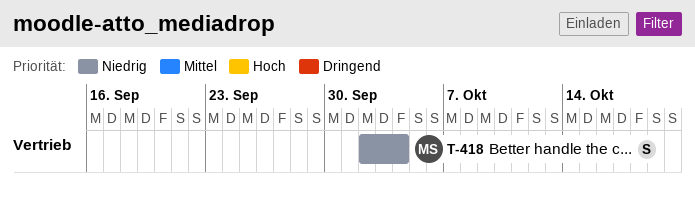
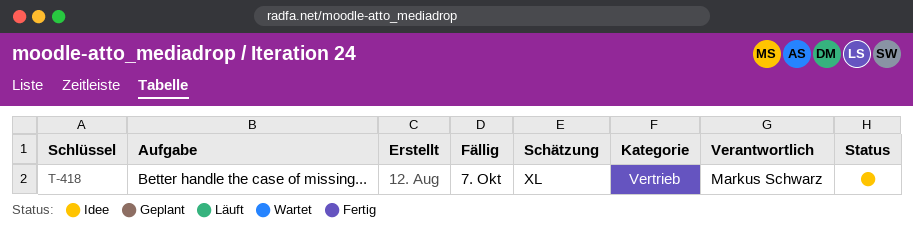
T-418, estimate: S -> XL
T-418, due: Oct 4 -> Oct 7

